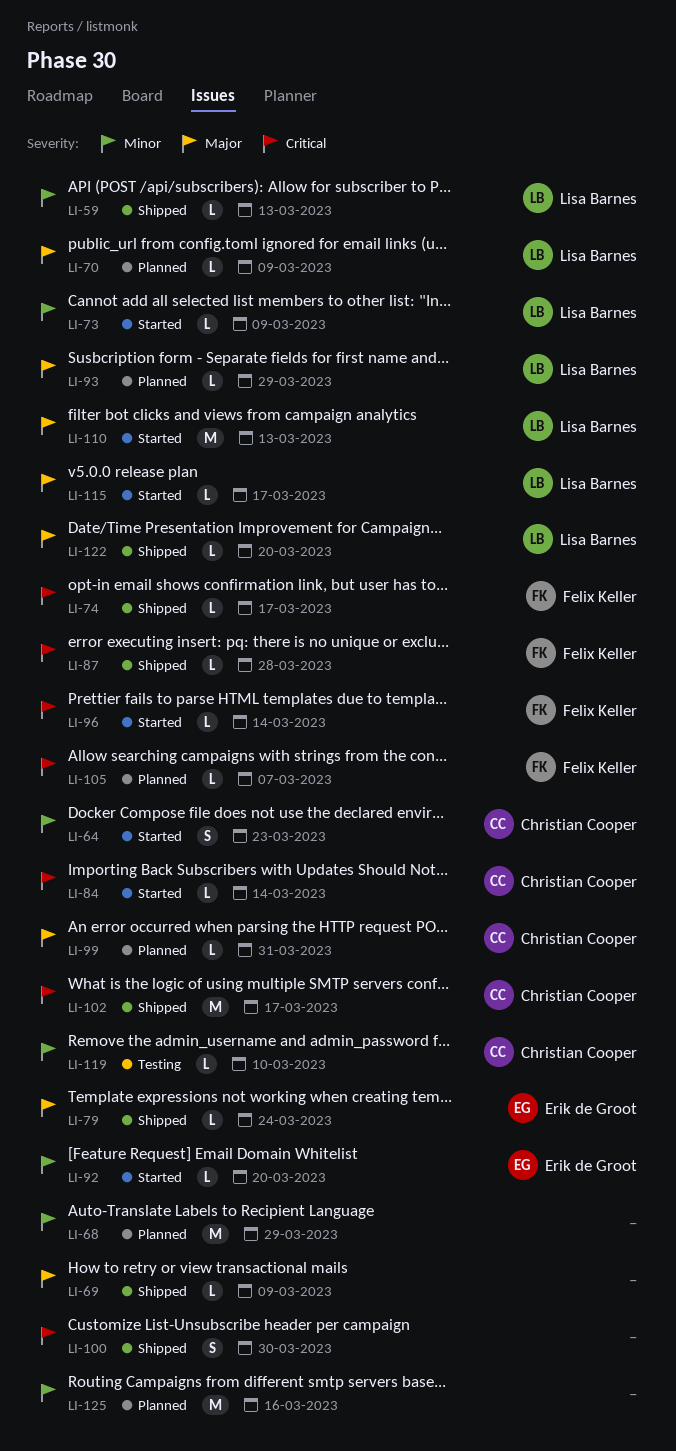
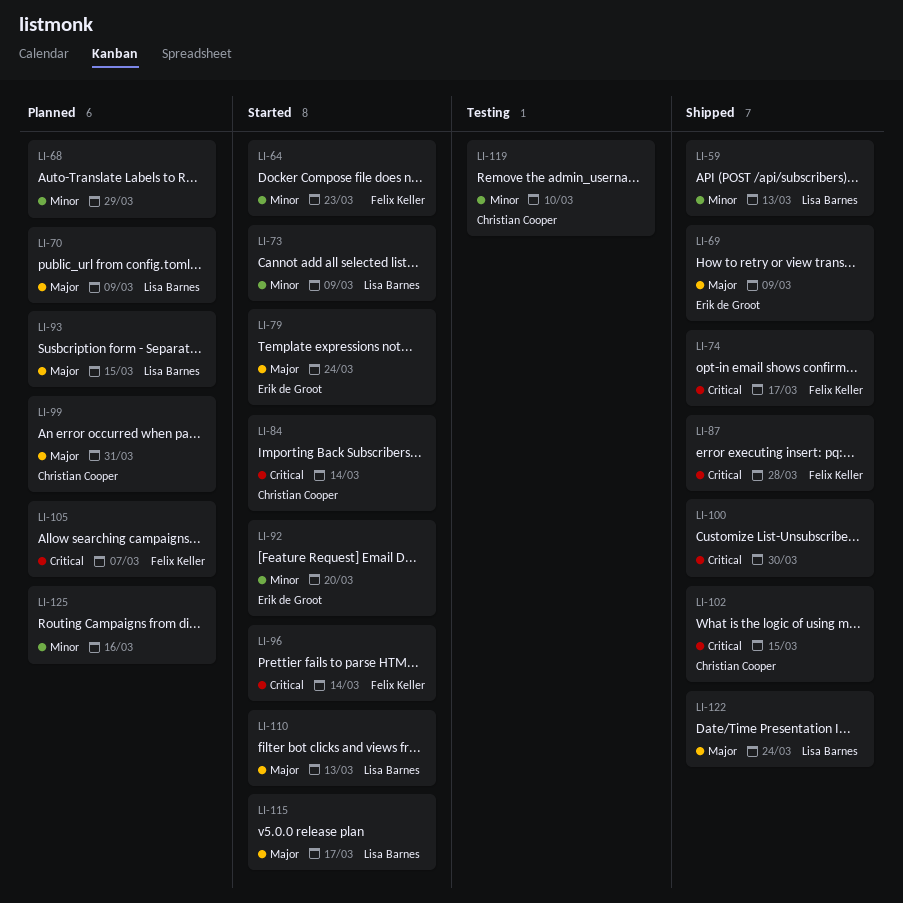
LI-64, owner: Christian Cooper -> Felix Keller
LI-69, owner: none -> Erik de Groot
LI-79, status: Shipped -> Started
LI-93, due: Mar 29 -> Mar 15
LI-102, due: Mar 17 -> Mar 15
LI-122, due: Mar 20 -> Mar 24

